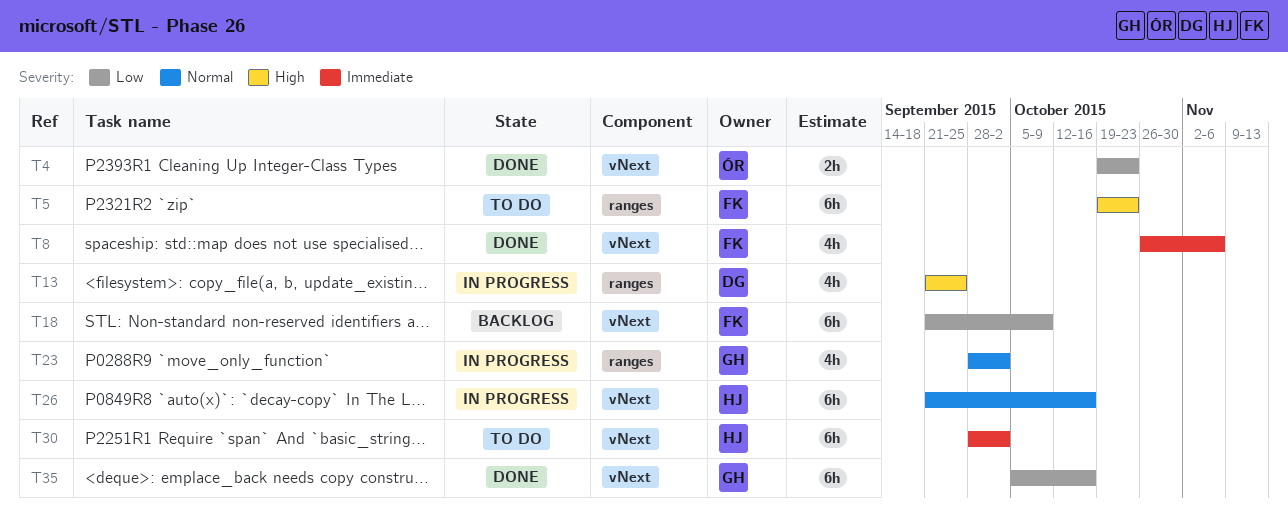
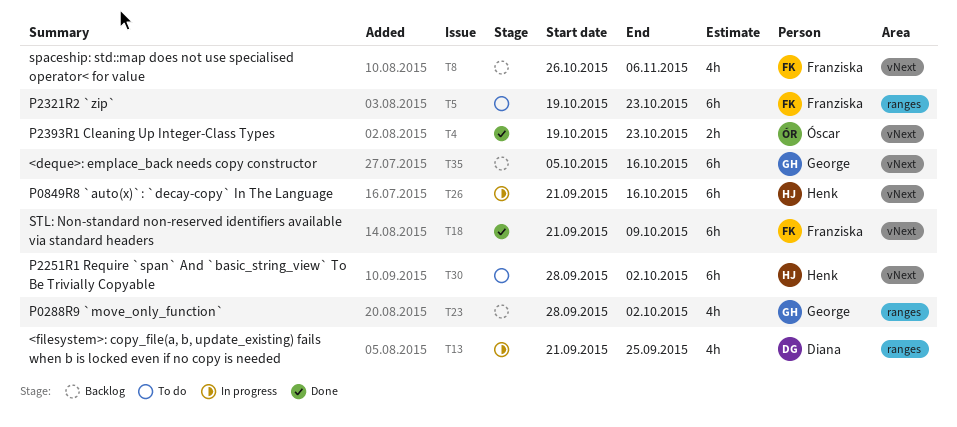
T8, status: Done -> Backlog
T18, status: Backlog -> Done
T23, status: In progress -> Backlog
T35, status: Done -> Backlog

